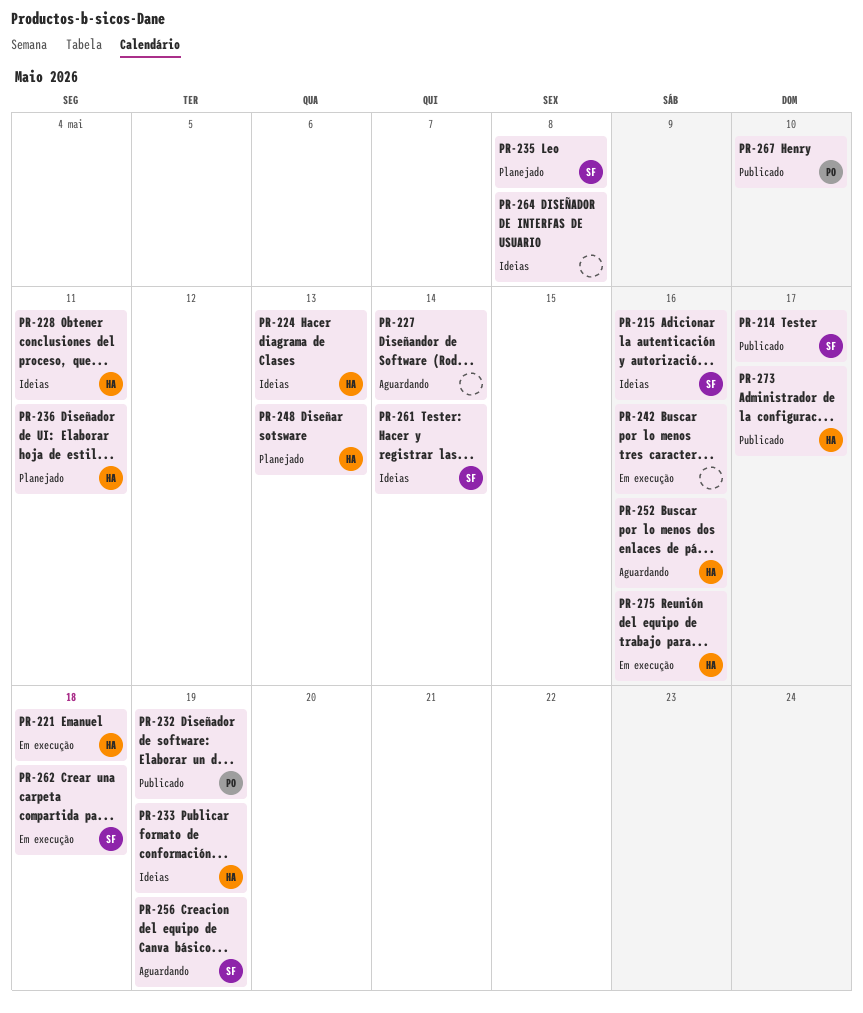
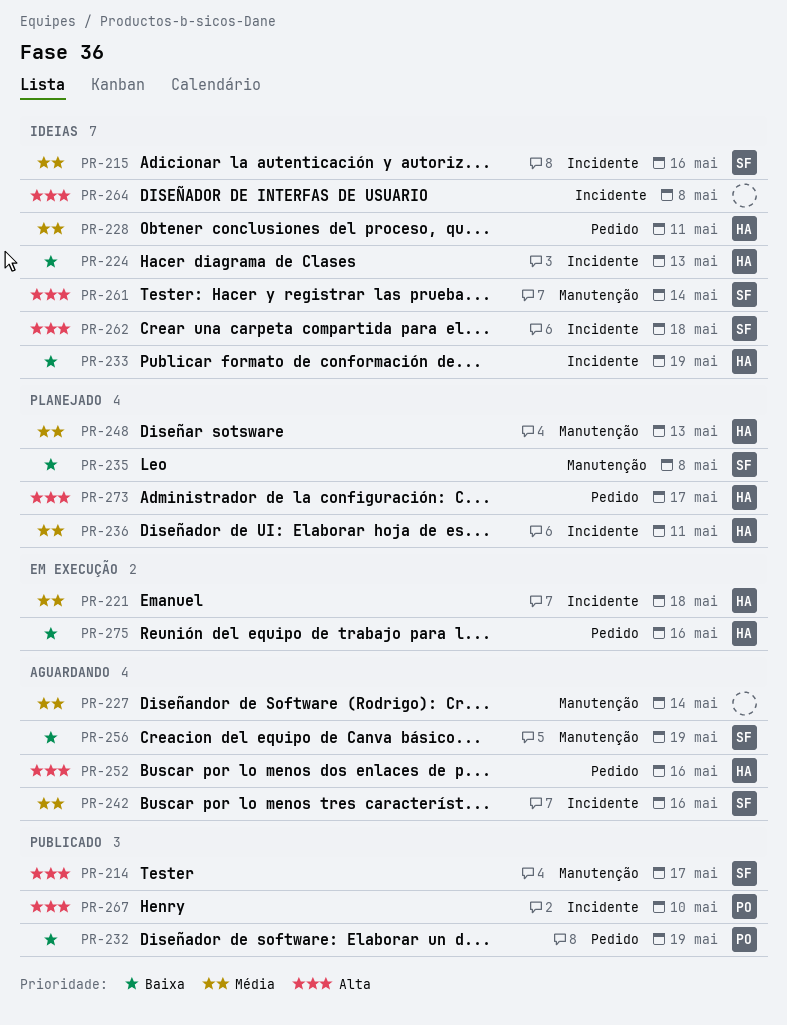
PR-242, status: Em execução -> Aguardando
PR-242, owner: none -> SF
PR-262, status: Em execução -> Ideias
PR-273, status: Publicado -> Planejado

